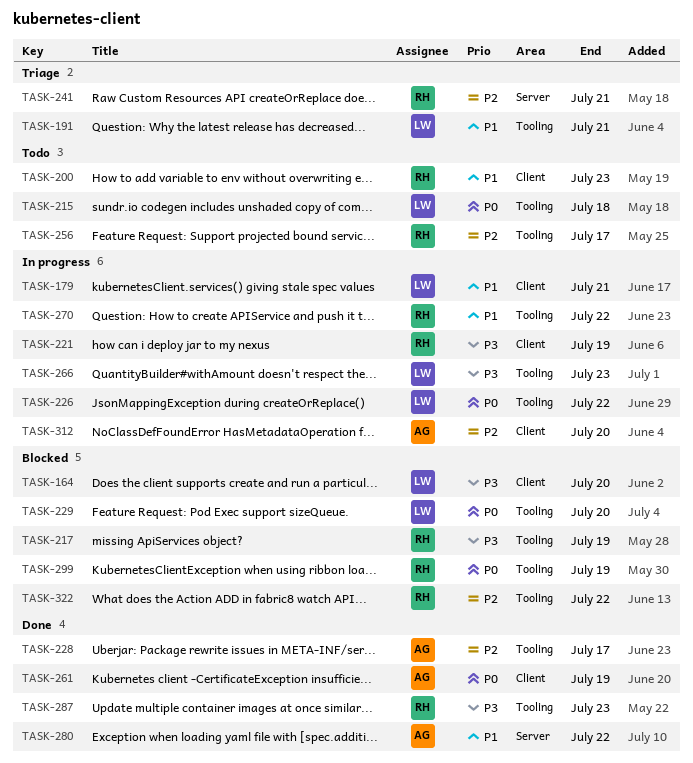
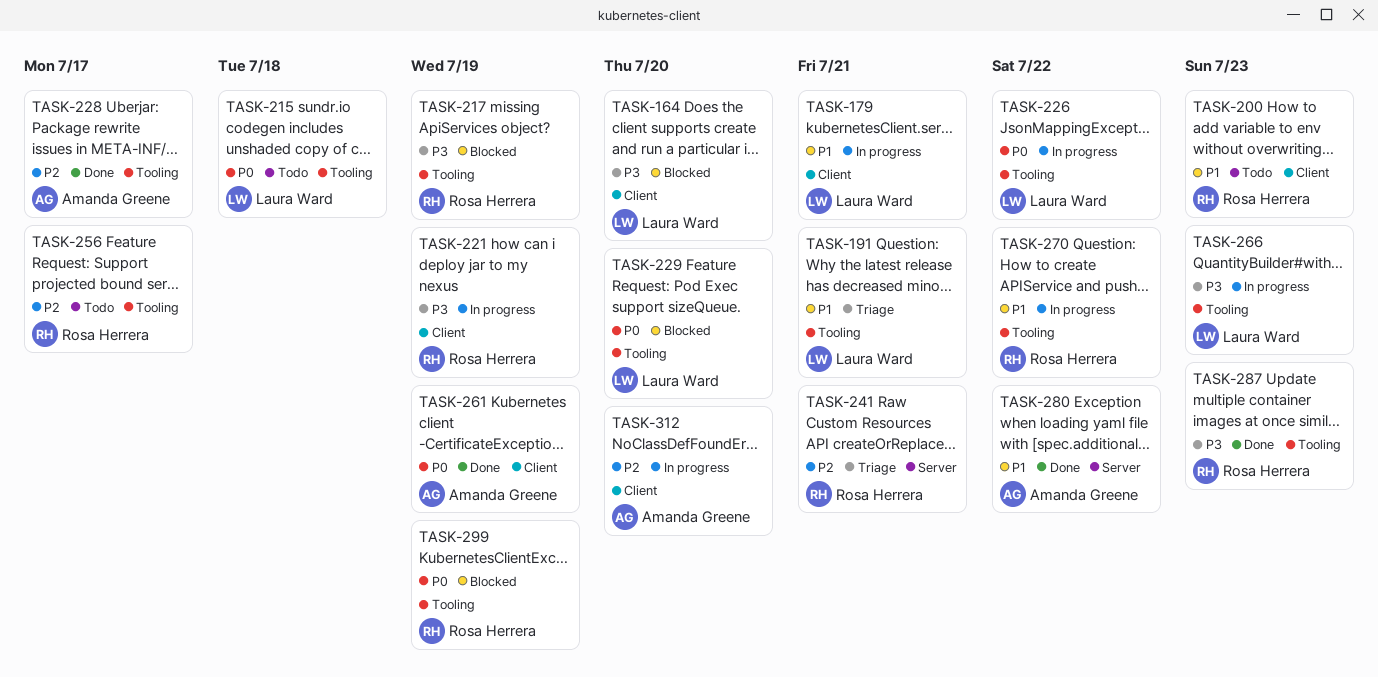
TASK-322: present -> none

